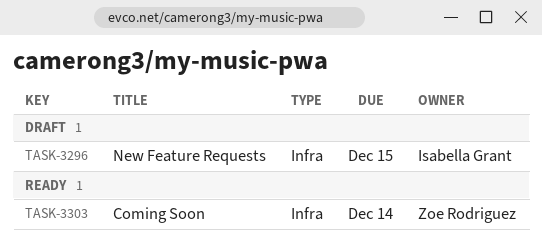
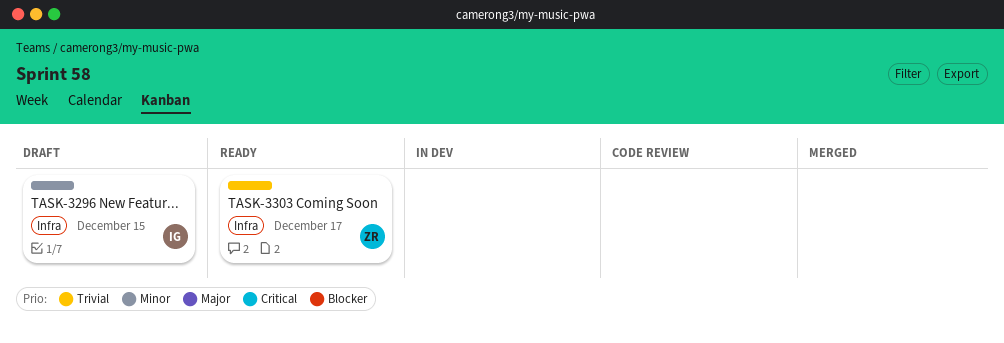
TASK-3303, due: Dec 14 -> Dec 17

